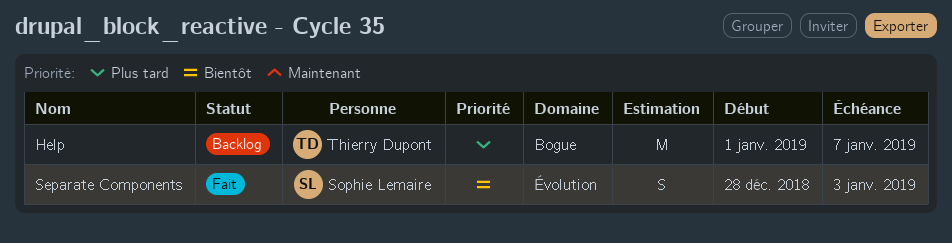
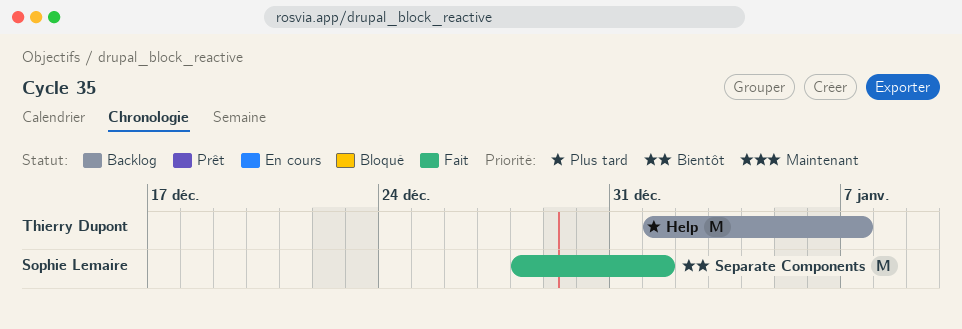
Separate Components, estimate: S -> M
Separate Components, due: Jan 3 -> Jan 1

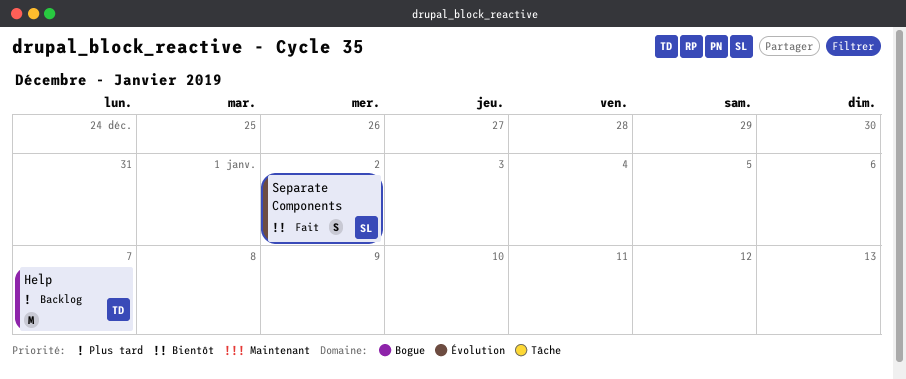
Separate Components, estimate: M -> S
Separate Components, due: Jan 1 -> Jan 2

